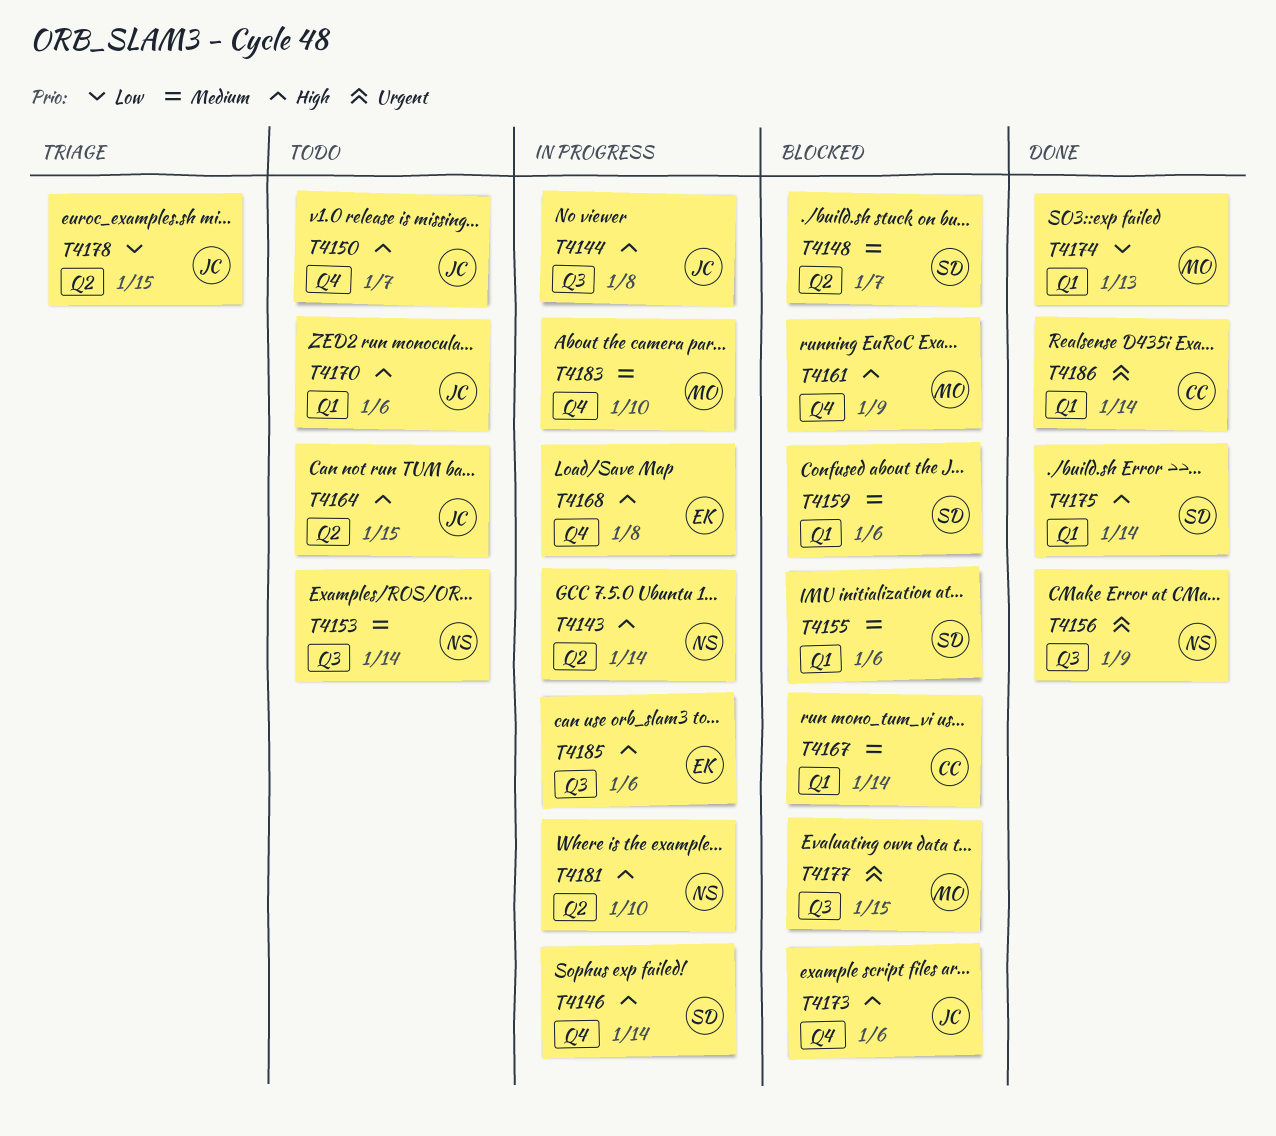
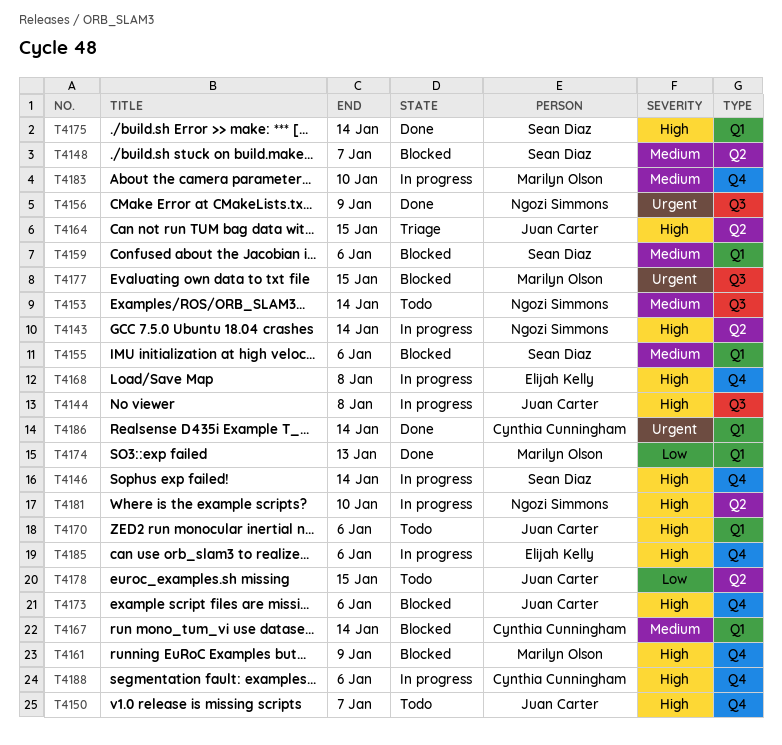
T4164, status: Todo -> Triage
T4178, status: Triage -> Todo
T4185, label: Q3 -> Q4
T4188: none -> present

